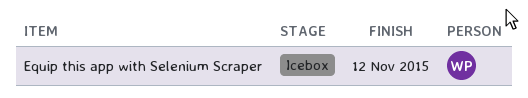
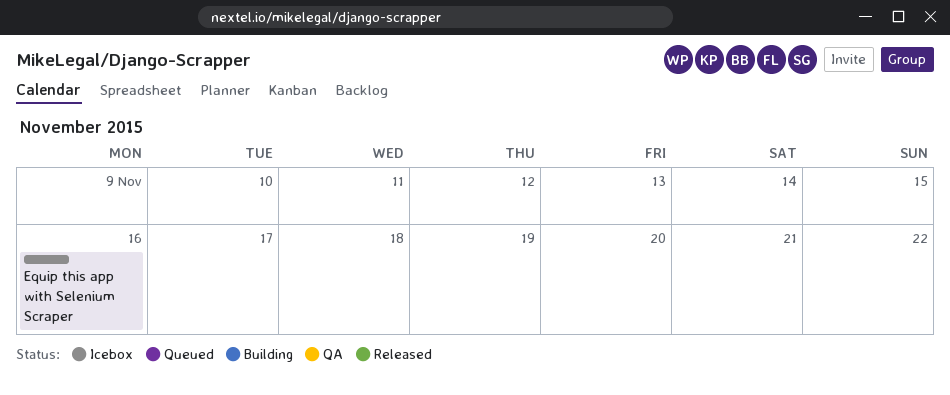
Equip this app with Selenium Scraper, due: Nov 12 -> Nov 16

